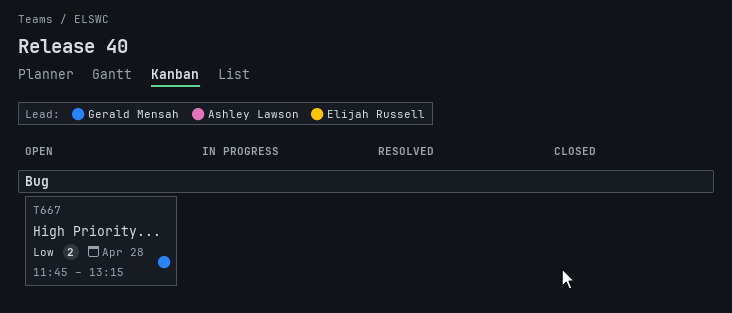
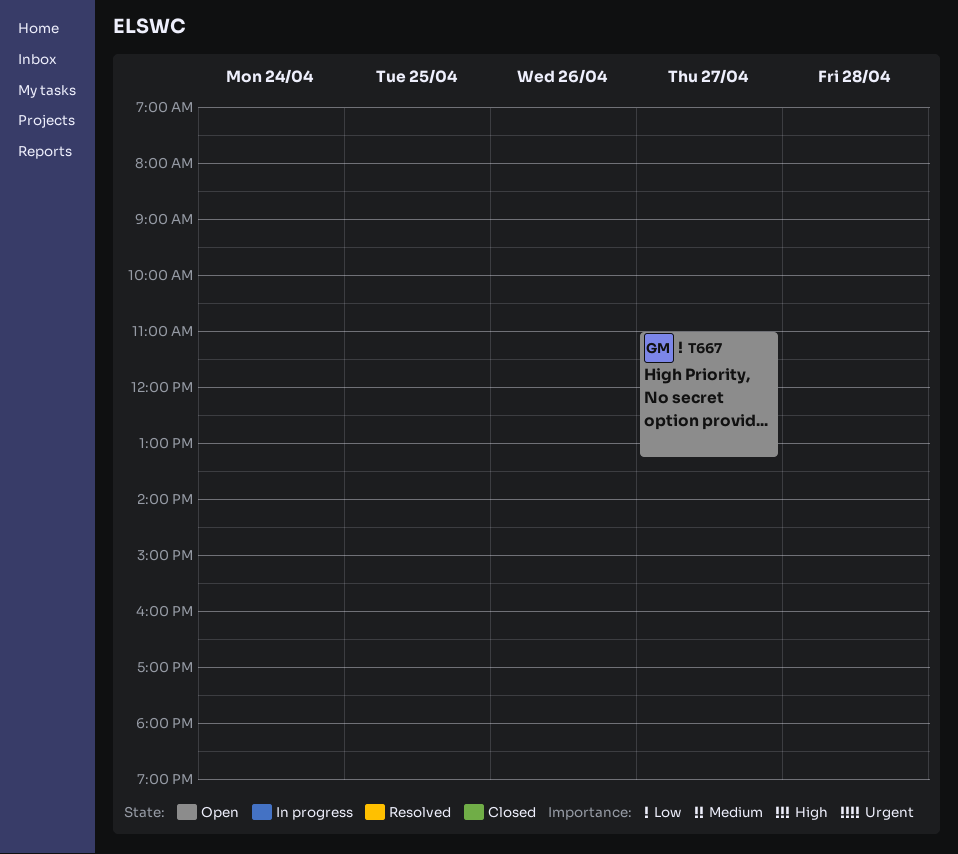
T667, day: Apr 28 -> Apr 27
T667, begins: 11:45 -> 11:00

